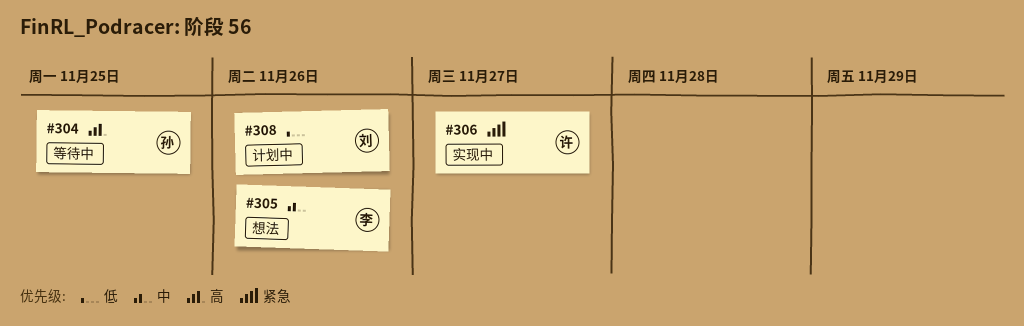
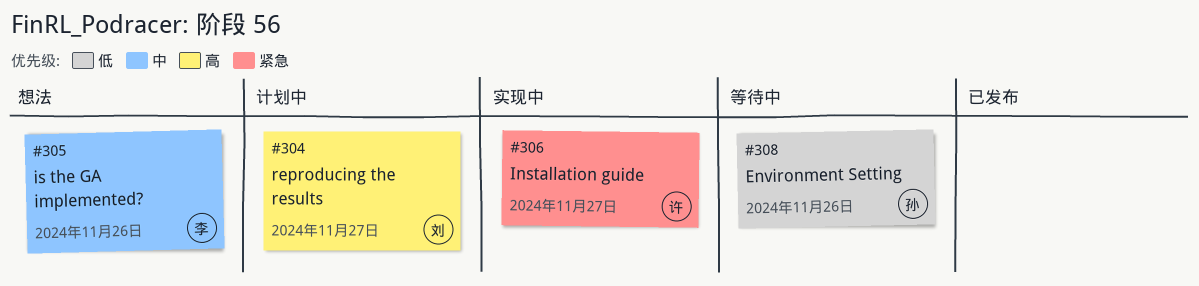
#304, status: 等待中 -> 计划中
#304, owner: 孙 -> 刘
#304, due: Nov 25 -> Nov 27
#308, status: 计划中 -> 等待中
#308, owner: 刘 -> 孙

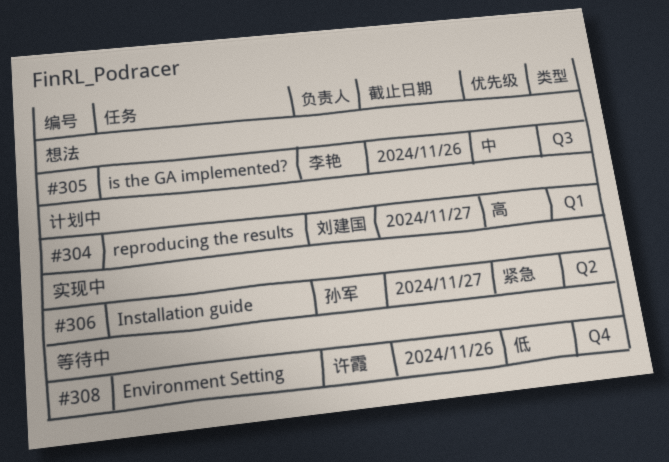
#306, owner: 许霞 -> 孙军
#308, owner: 孙军 -> 许霞

